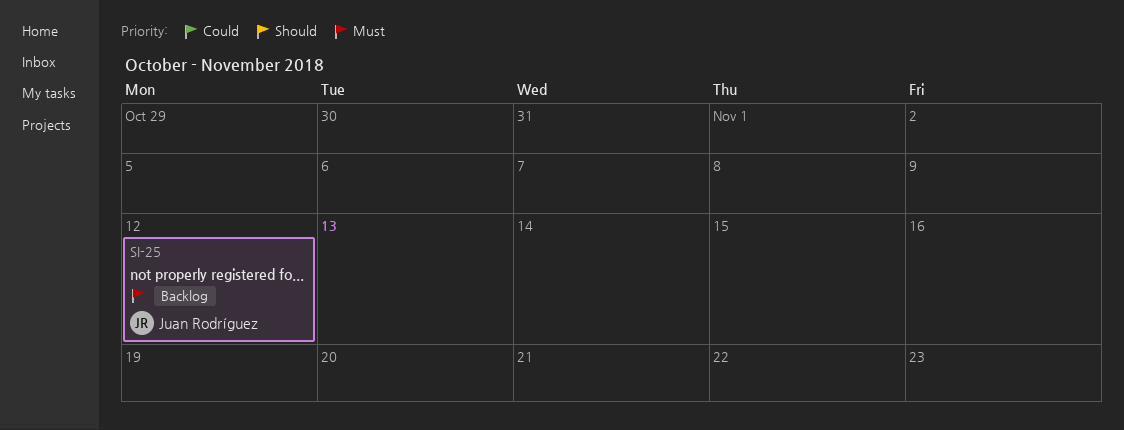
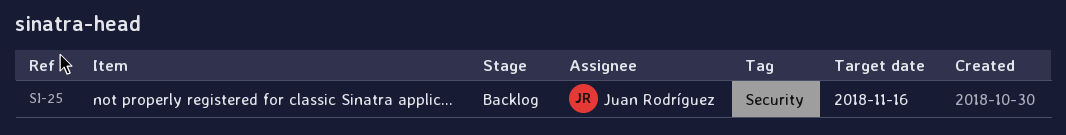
SI-25, due: Nov 12 -> Nov 16

